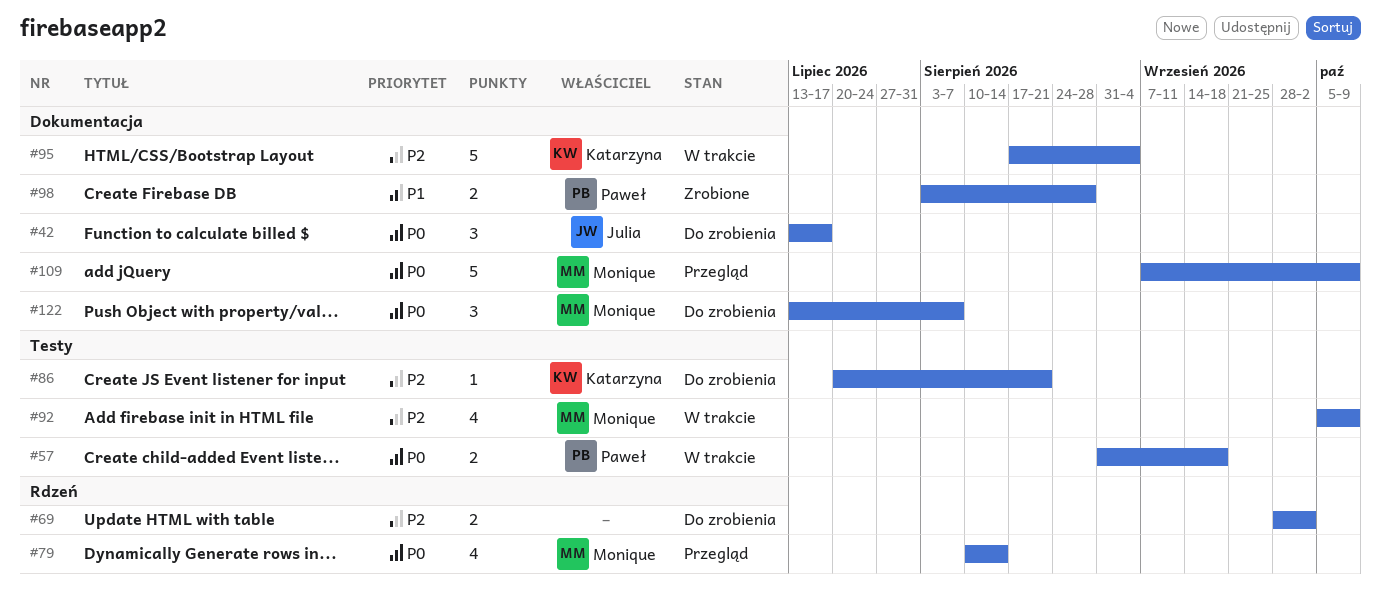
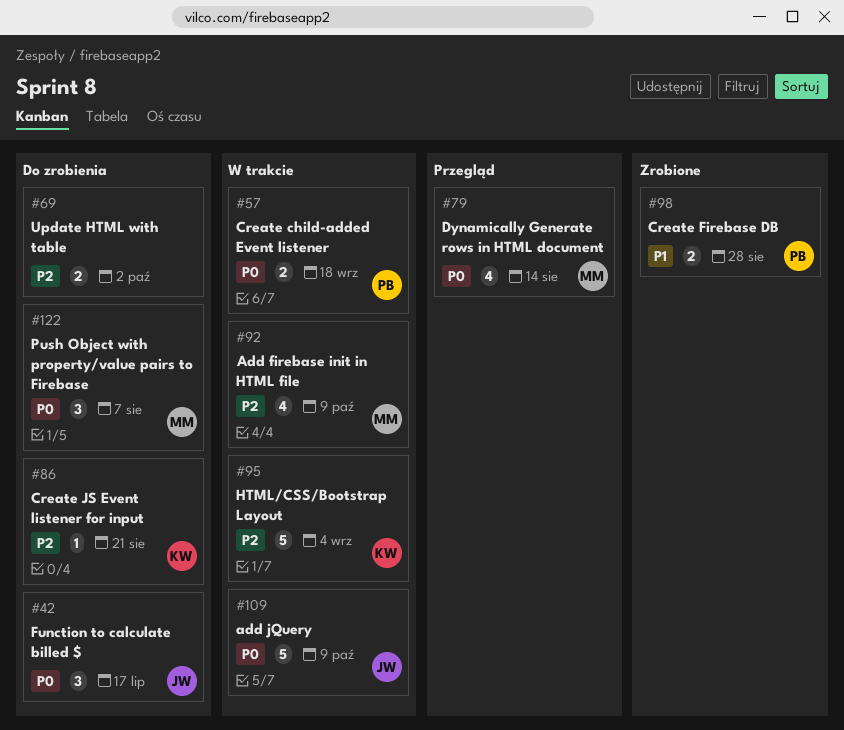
#109, status: Przegląd -> W trakcie
#109, owner: Monique -> Julia

